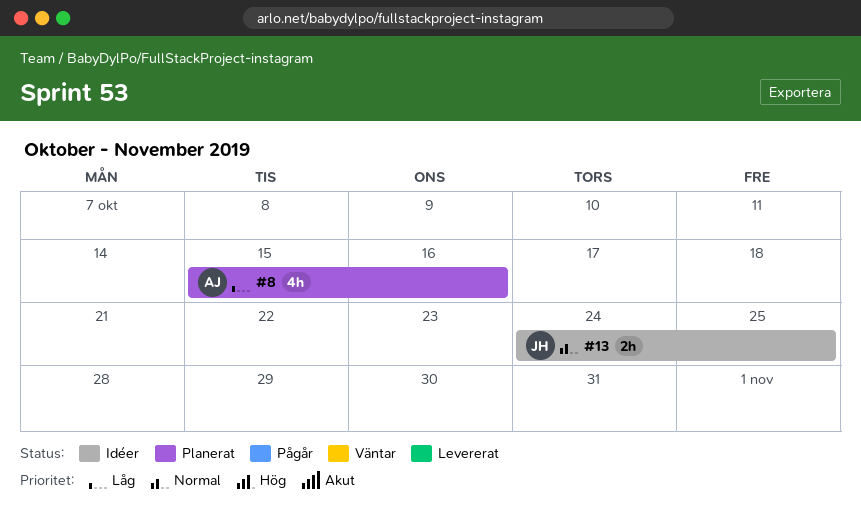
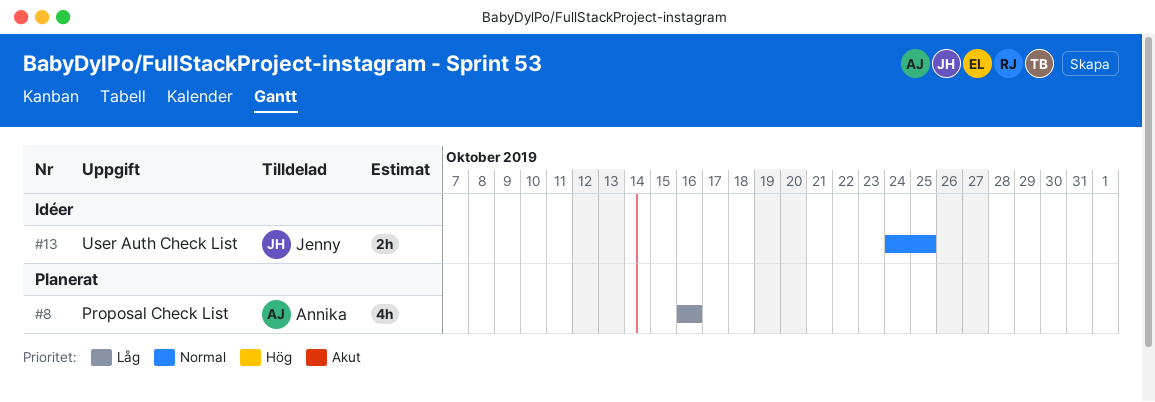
#8, start: Oct 15 -> Oct 16

